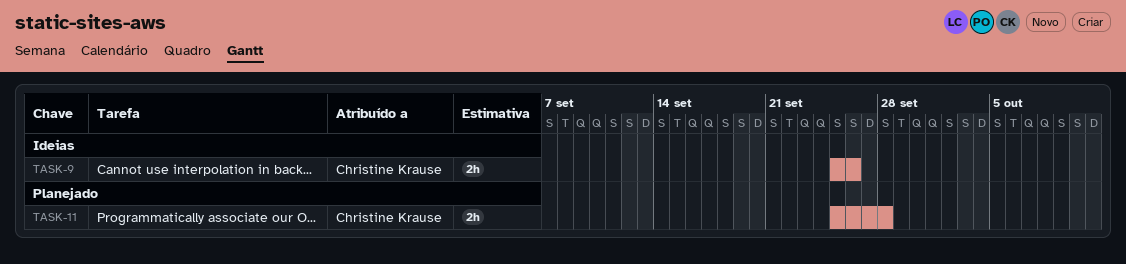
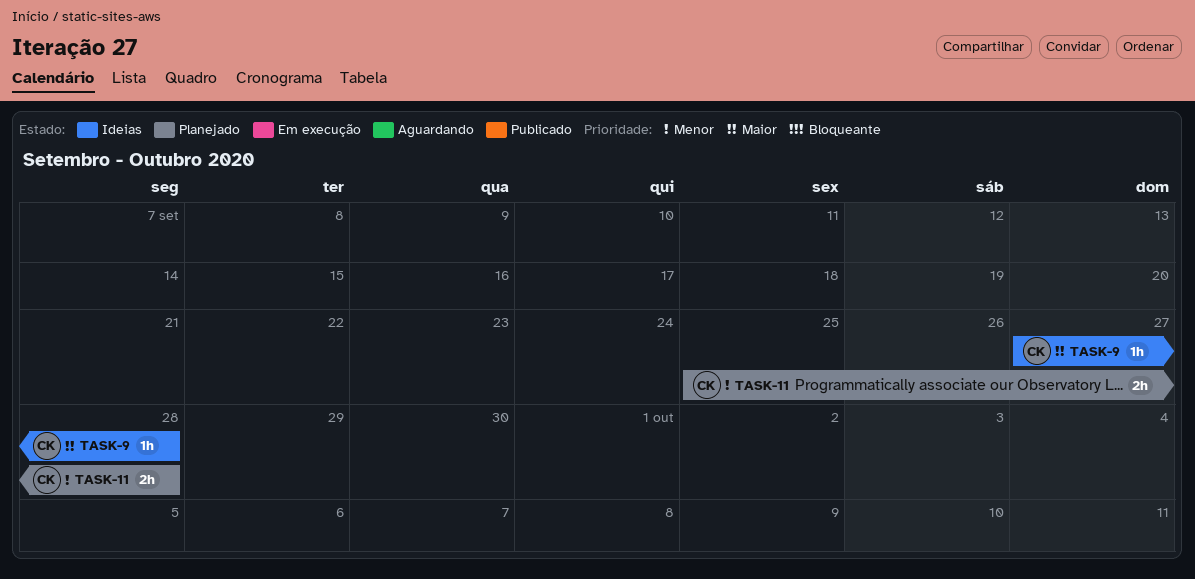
TASK-9, estimate: 2h -> 1h
TASK-9, start: Sep 25 -> Sep 27
TASK-9, due: Sep 26 -> Sep 28

